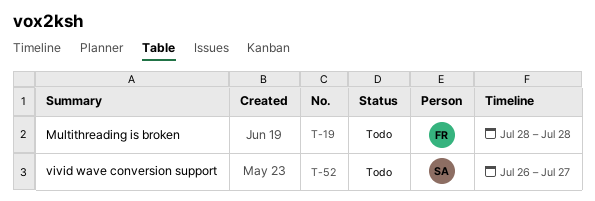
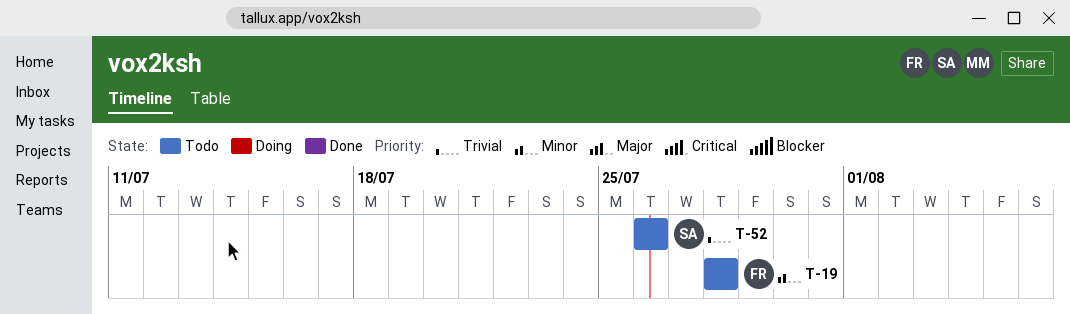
T-52, due: Jul 27 -> Jul 26

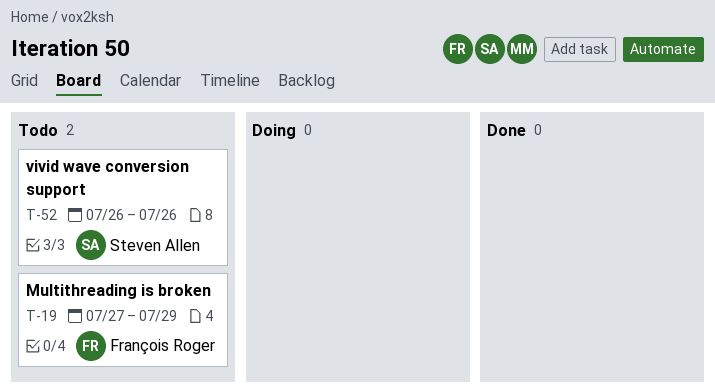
T-19, start: Jul 28 -> Jul 27
T-19, due: Jul 28 -> Jul 29

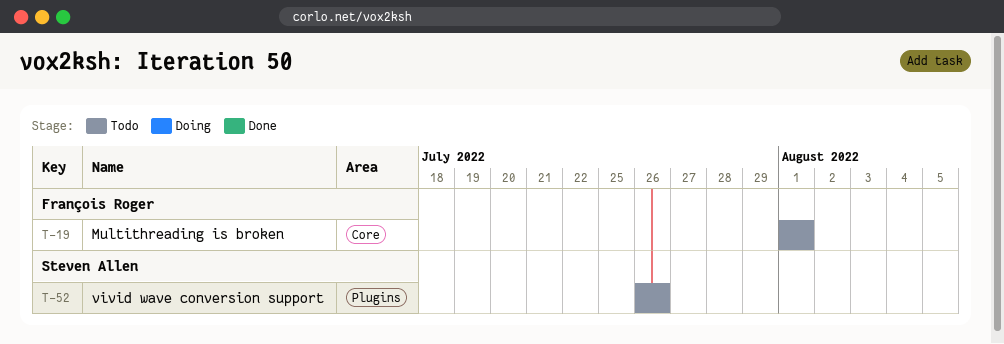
T-19, start: Jul 27 -> Aug 1
T-19, due: Jul 29 -> Aug 1

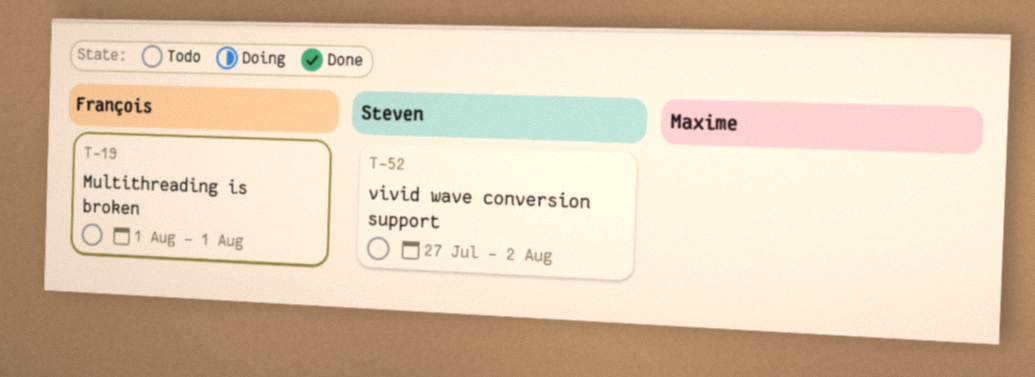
T-52, start: Jul 26 -> Jul 27
T-52, due: Jul 26 -> Aug 2

